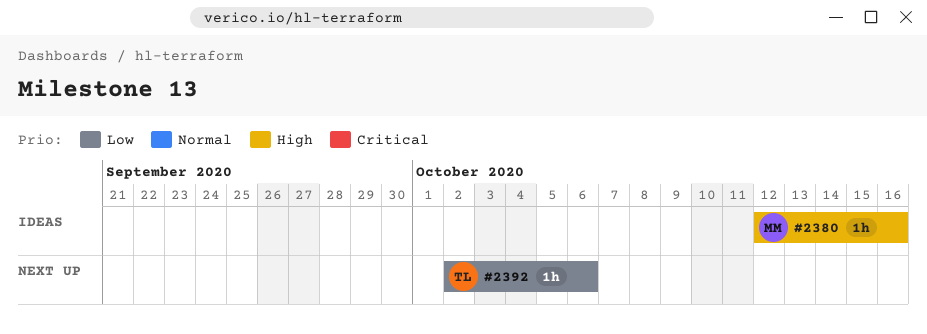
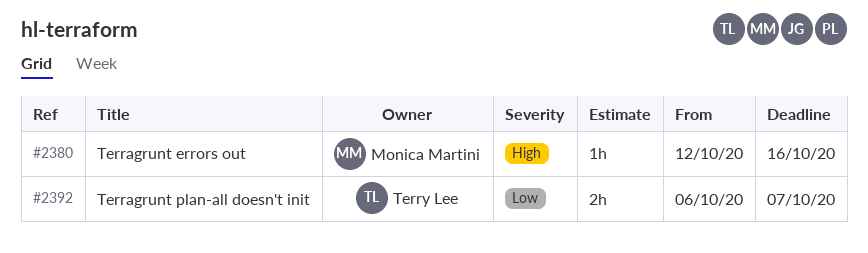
#2392, estimate: 1h -> 2h
#2392, start: Oct 2 -> Oct 6
#2392, due: Oct 6 -> Oct 7

